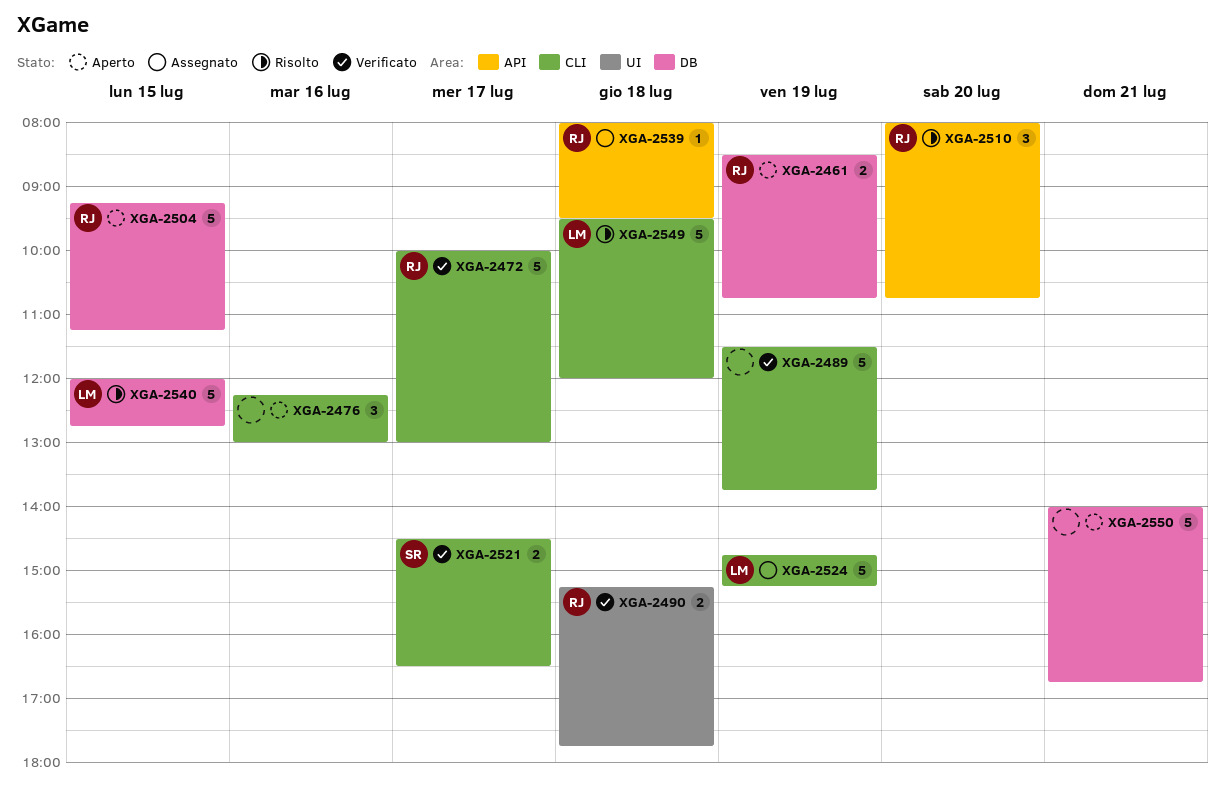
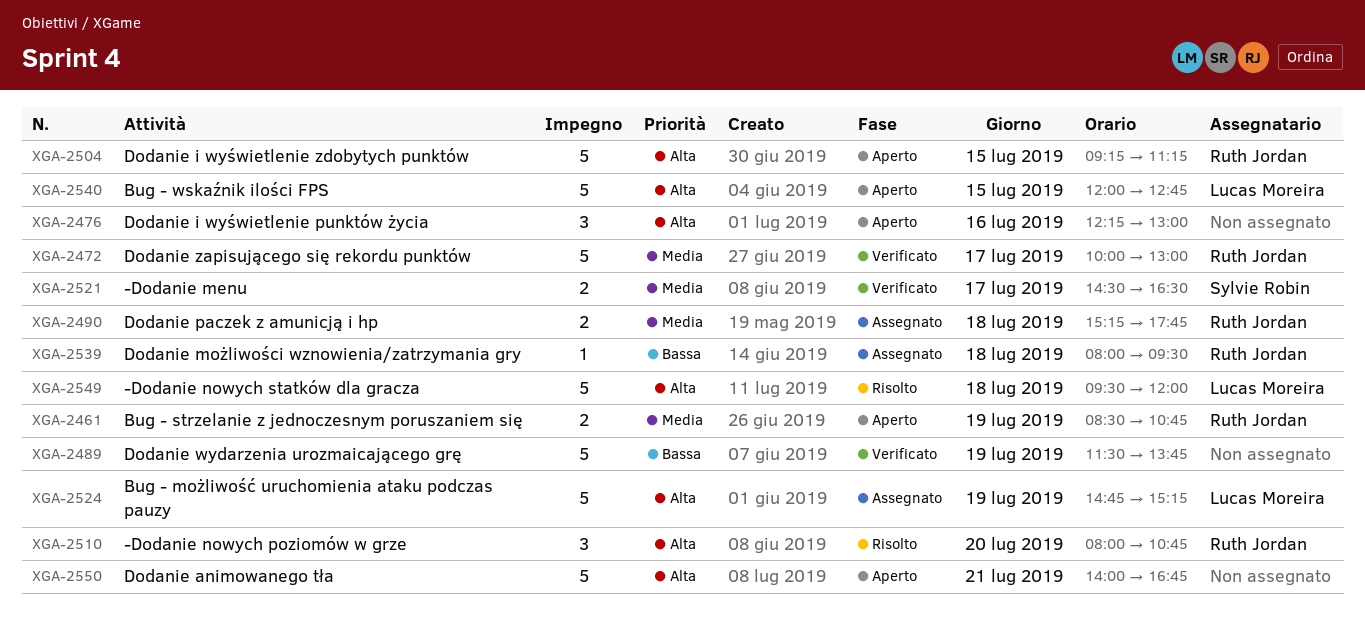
XGA-2490, status: Verificato -> Assegnato
XGA-2540, status: Risolto -> Aperto

